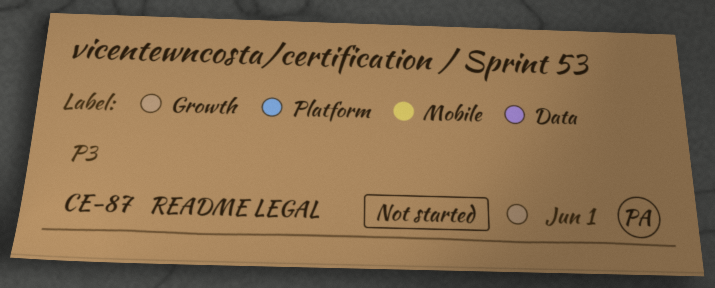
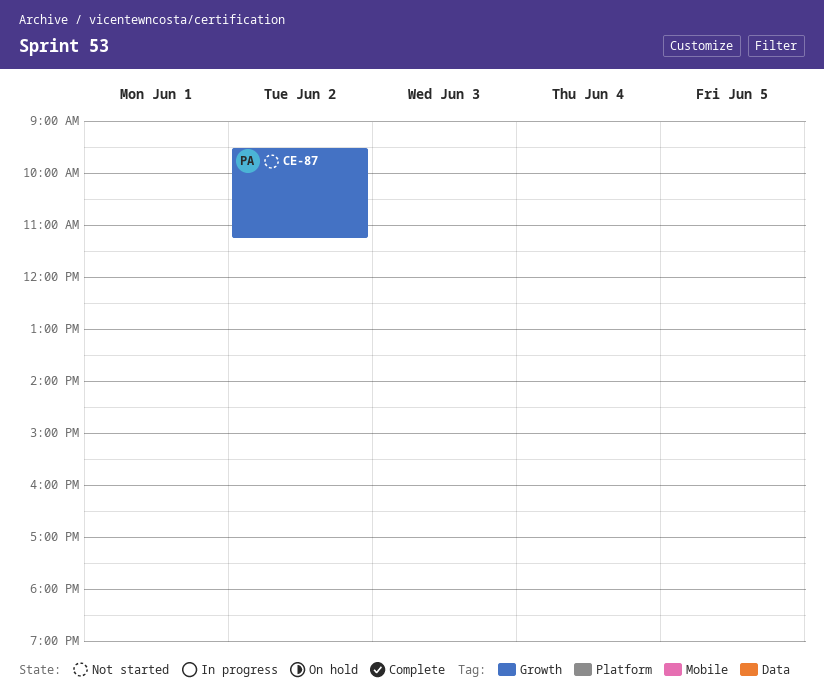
CE-87, day: Jun 1 -> Jun 2

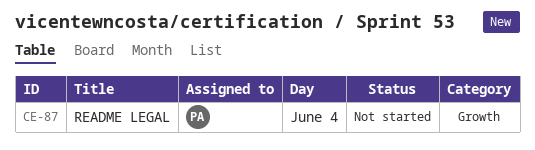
CE-87, day: Jun 2 -> Jun 4

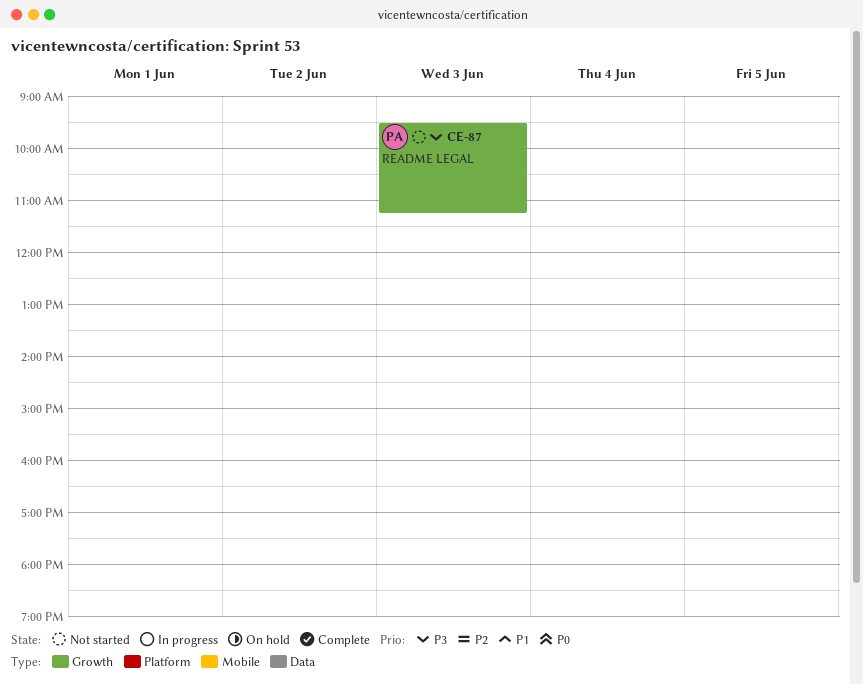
CE-87, day: Jun 4 -> Jun 3

